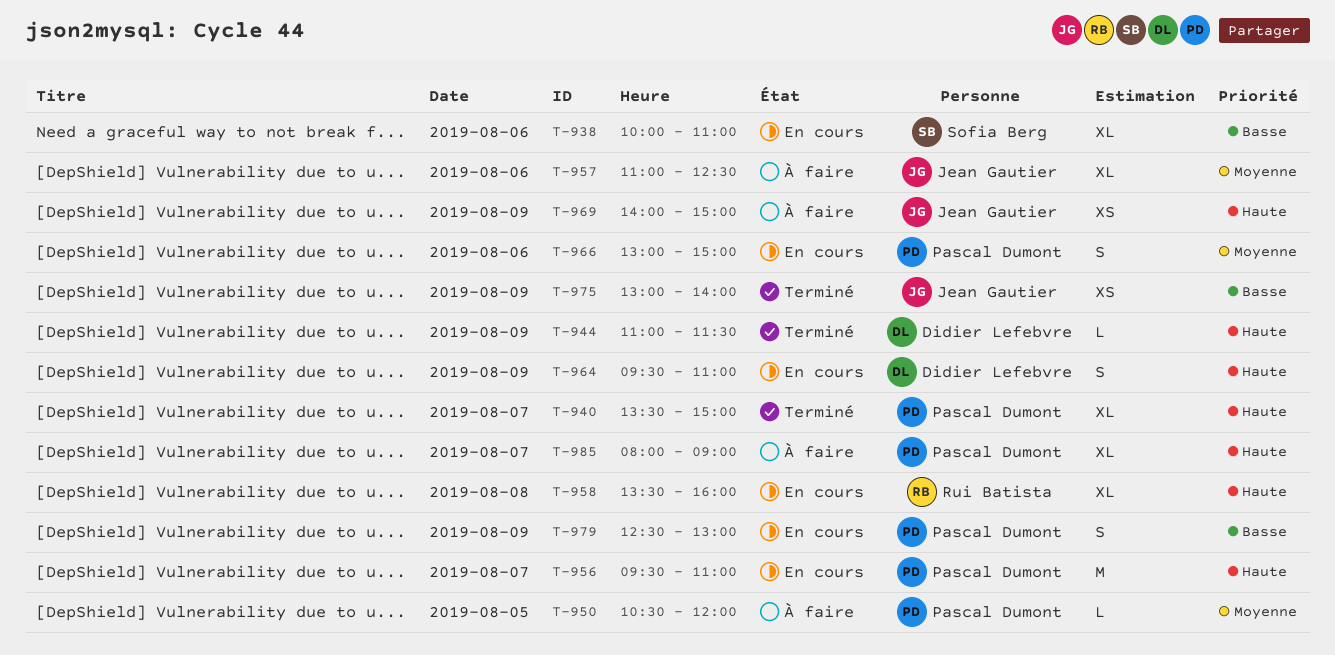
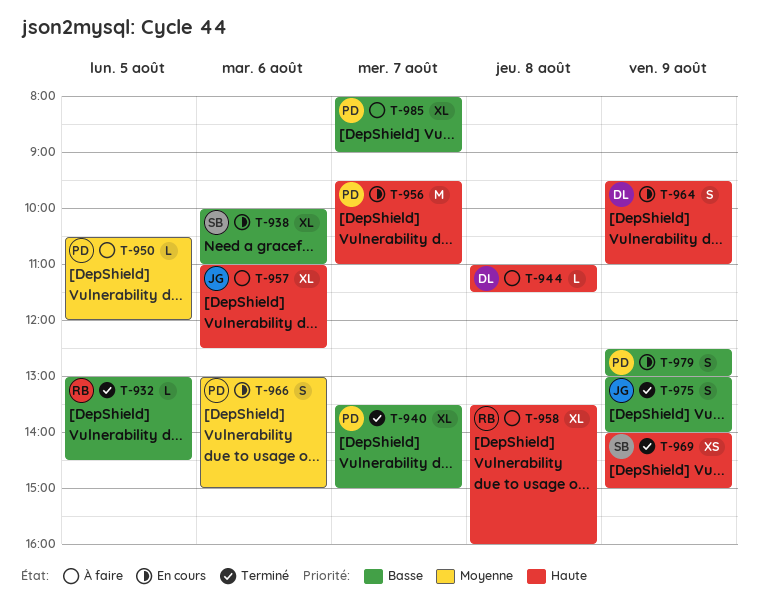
T-932: none -> present
T-940, priority: Haute -> Basse
T-944, status: Terminé -> À faire
T-944, day: Aug 9 -> Aug 8
T-957, priority: Moyenne -> Haute
T-958, status: En cours -> À faire
T-969, status: À faire -> Terminé
T-969, owner: Jean Gautier -> Sofia Berg
T-975, estimate: XS -> S
T-985, priority: Haute -> Basse

